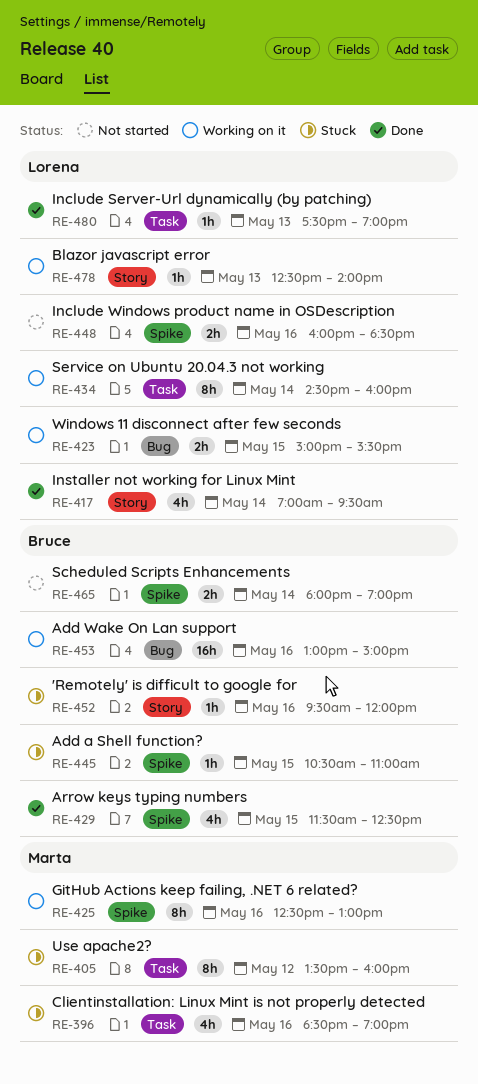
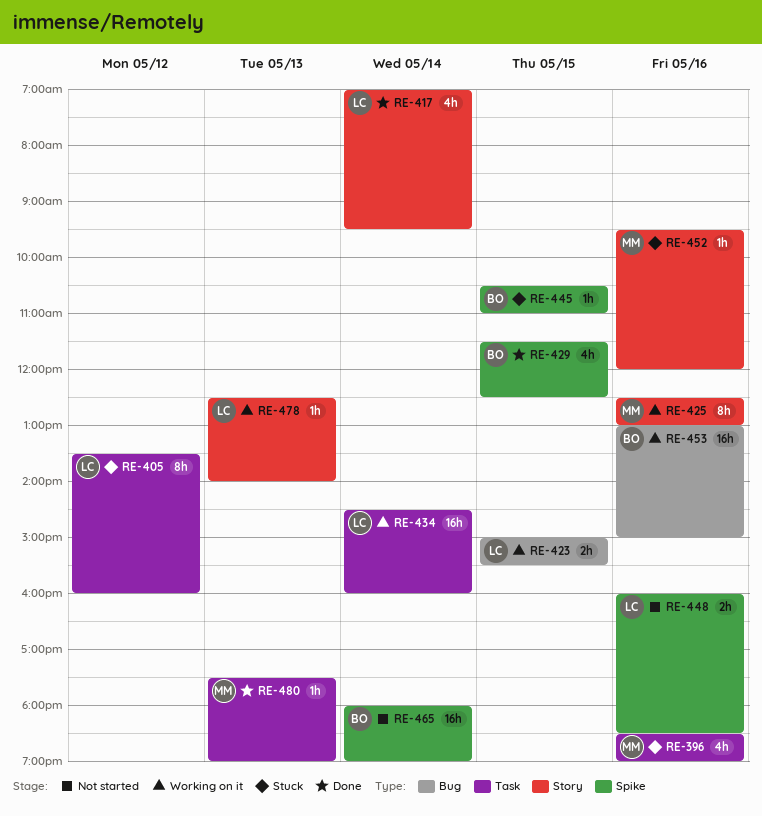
RE-405, owner: Marta -> Lorena
RE-425, label: Spike -> Story
RE-434, estimate: 8h -> 16h
RE-452, owner: Bruce -> Marta
RE-465, estimate: 2h -> 16h
RE-480, owner: Lorena -> Marta

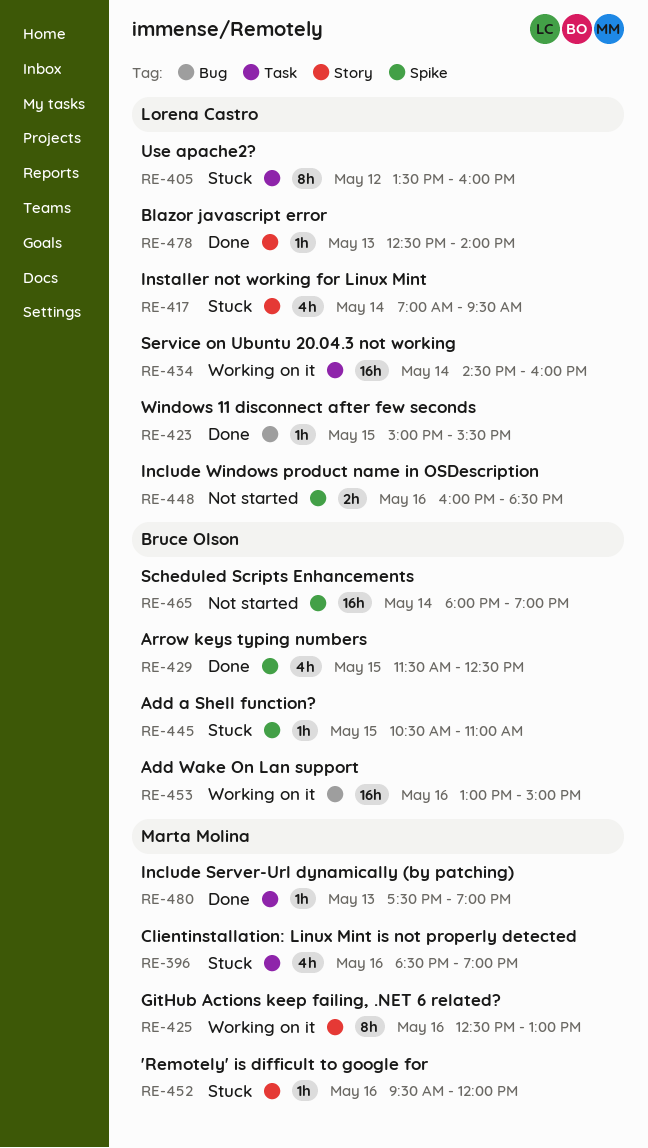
RE-417, status: Done -> Stuck
RE-423, status: Working on it -> Done
RE-423, estimate: 2h -> 1h
RE-478, status: Working on it -> Done

